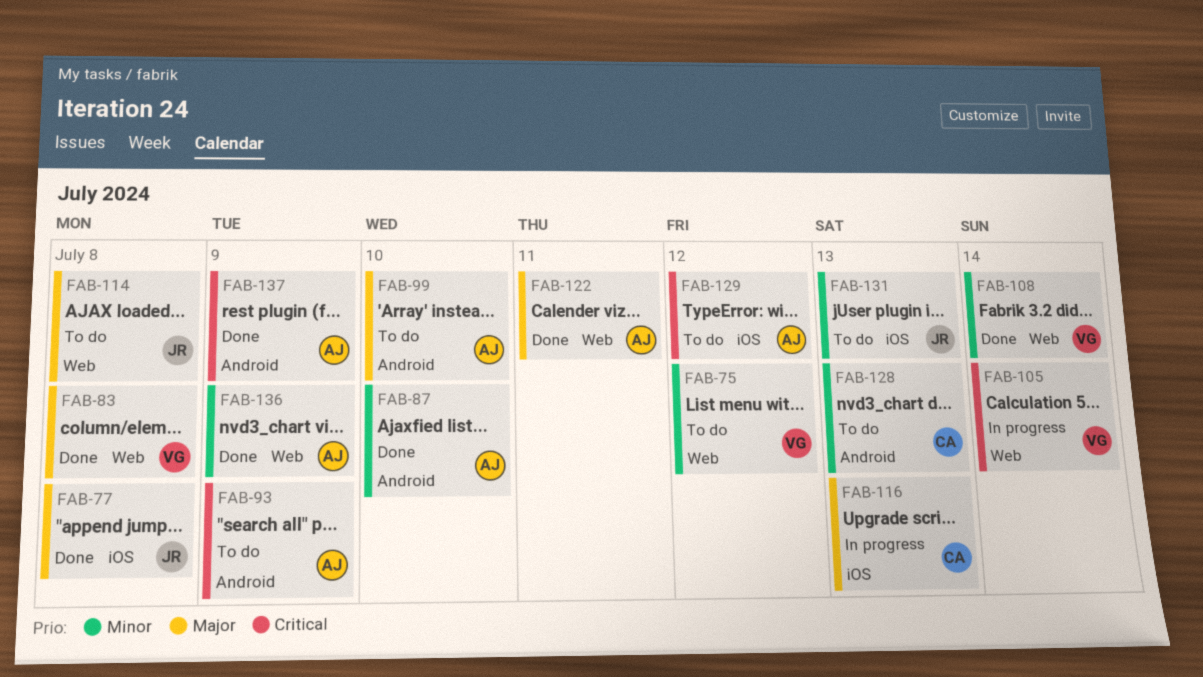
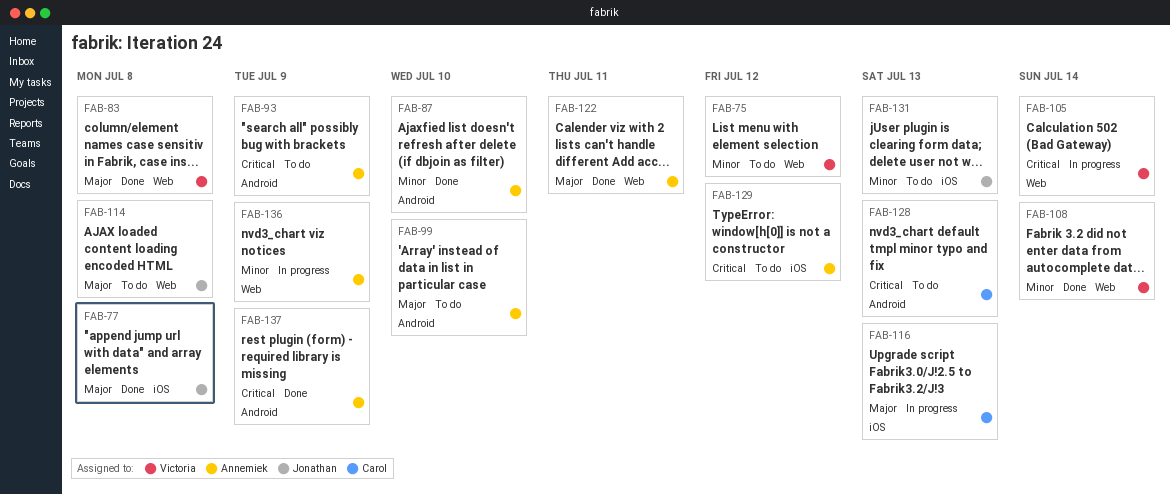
FAB-128, priority: Minor -> Critical
FAB-136, status: Done -> In progress

